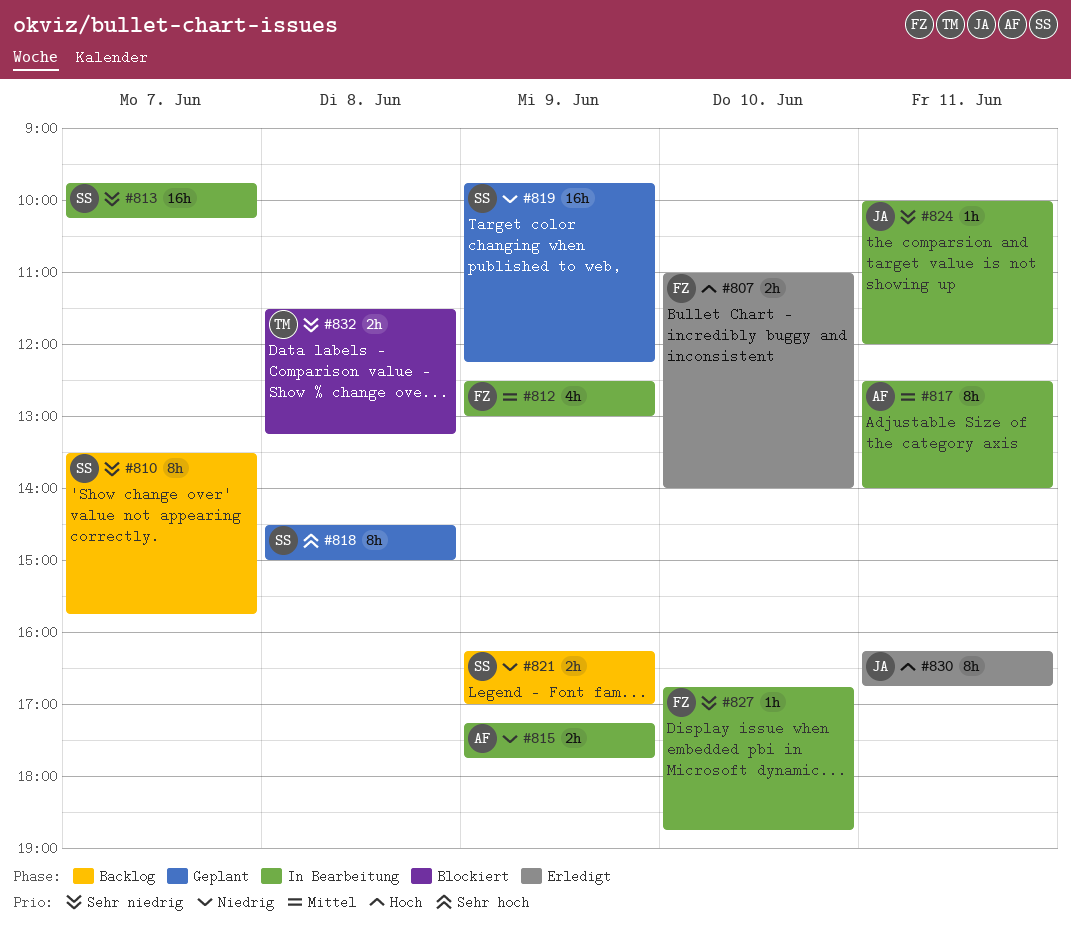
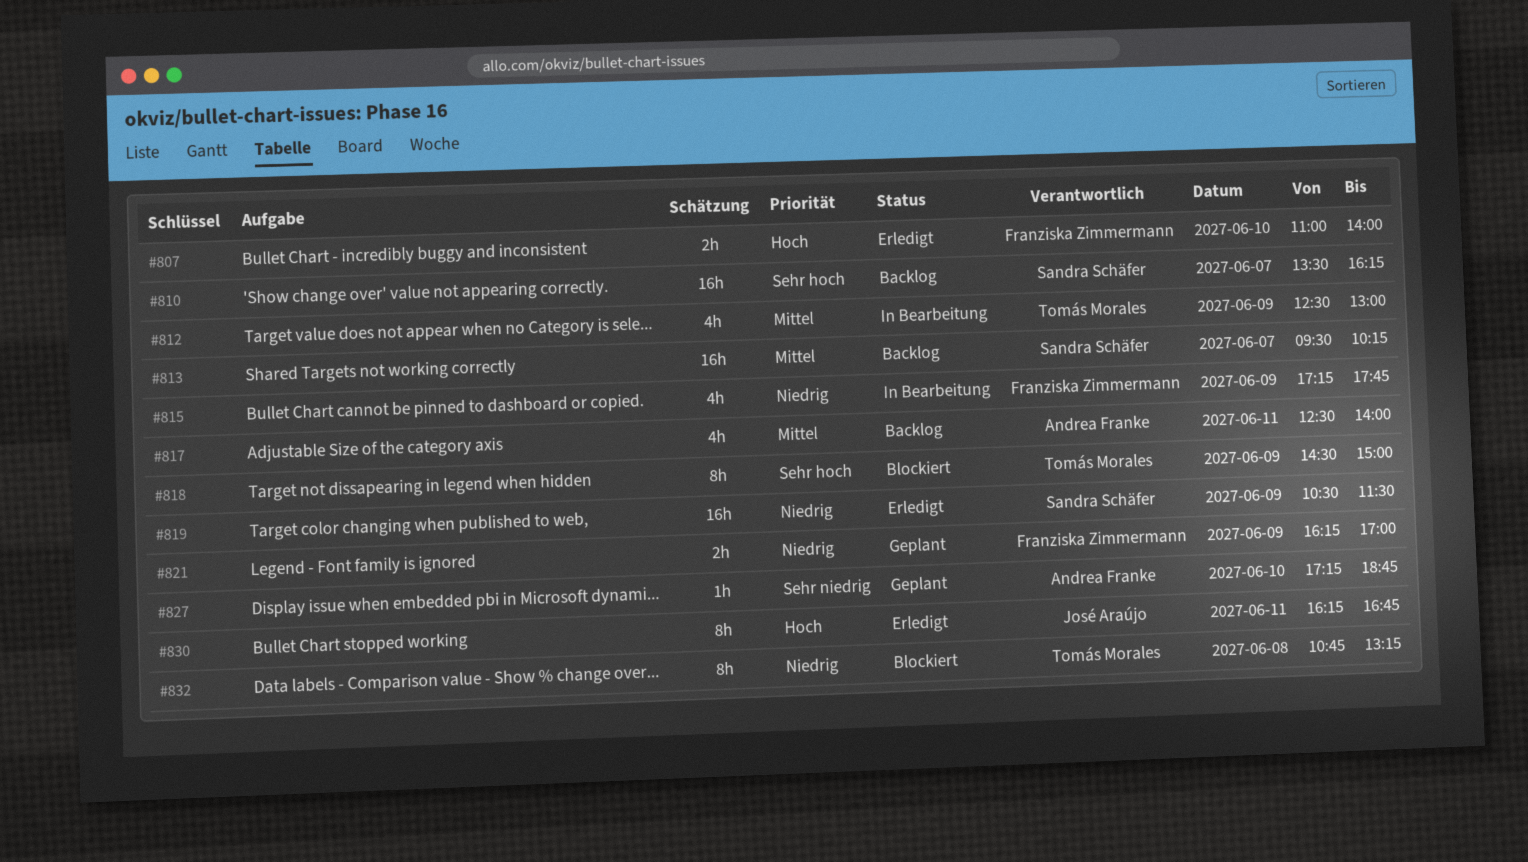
#810, priority: Sehr niedrig -> Sehr hoch
#810, estimate: 8h -> 16h
#810, ends: 15:45 -> 16:15
#812, owner: Franziska Zimmermann -> Tomás Morales
#813, status: In Bearbeitung -> Backlog
#813, priority: Sehr niedrig -> Mittel
#813, begins: 09:45 -> 09:30
#815, owner: Andrea Franke -> Franziska Zimmermann
#815, estimate: 2h -> 4h
#817, status: In Bearbeitung -> Backlog
#817, estimate: 8h -> 4h
#818, status: Geplant -> Blockiert
#818, owner: Sandra Schäfer -> Tomás Morales
#818, day: Jun 8 -> Jun 9
#819, status: Geplant -> Erledigt
#819, begins: 09:45 -> 10:30
#819, ends: 12:15 -> 11:30
#821, status: Backlog -> Geplant
#821, owner: Sandra Schäfer -> Franziska Zimmermann
#824: present -> none
#827, status: In Bearbeitung -> Geplant
#827, owner: Franziska Zimmermann -> Andrea Franke
#827, begins: 16:45 -> 17:15
#832, priority: Sehr niedrig -> Niedrig
#832, estimate: 2h -> 8h
#832, begins: 11:30 -> 10:45

